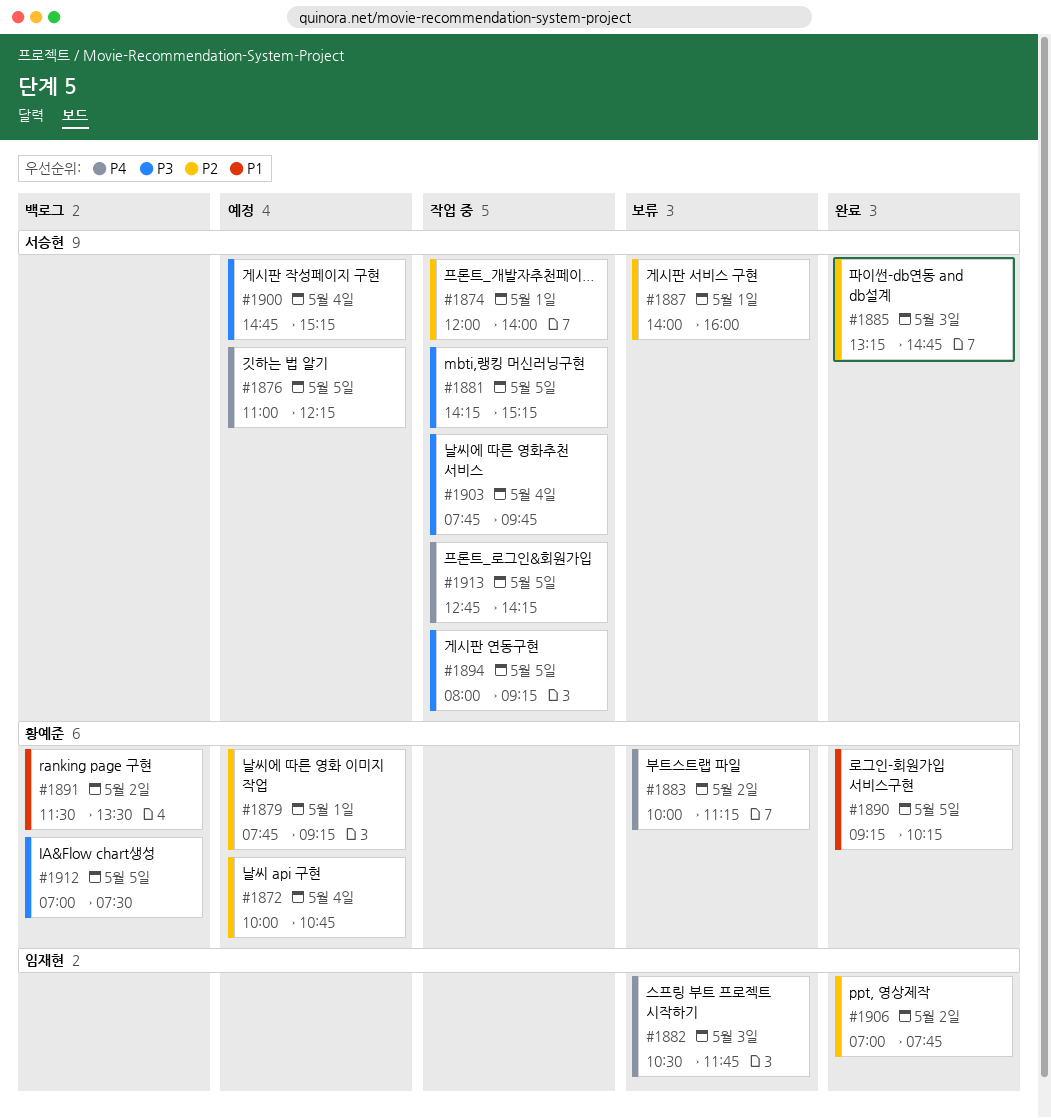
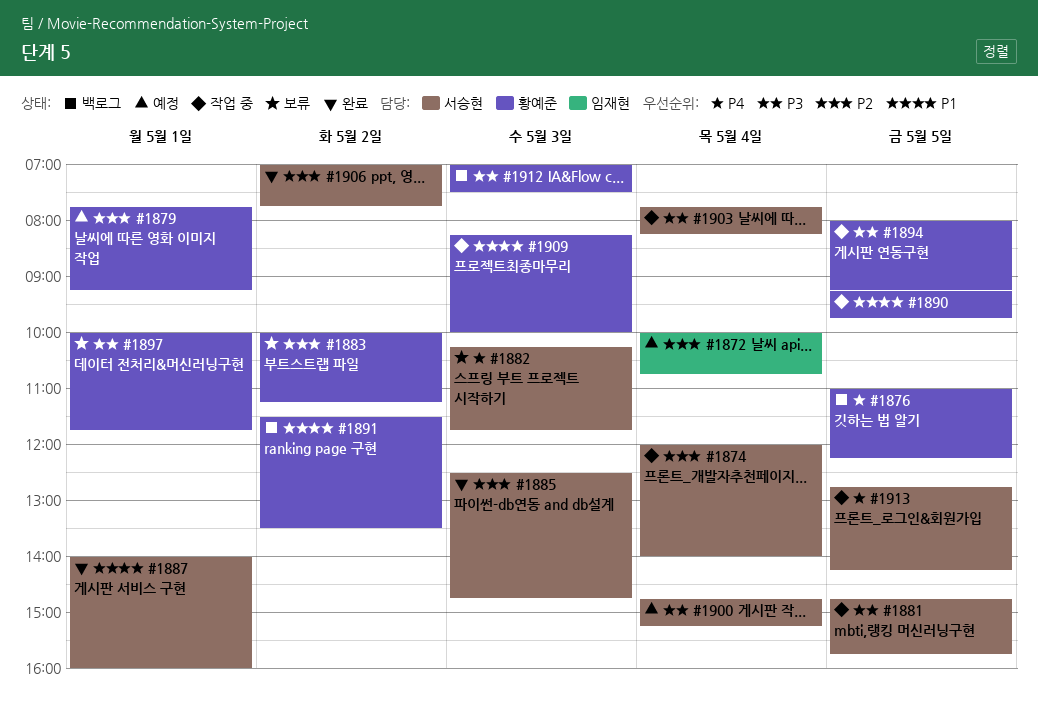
#1872, owner: 황예준 -> 임재현
#1874, day: May 1 -> May 4
#1876, status: 예정 -> 백로그
#1876, owner: 서승현 -> 황예준
#1881, begins: 14:15 -> 14:45
#1881, ends: 15:15 -> 15:45
#1882, owner: 임재현 -> 서승현
#1882, begins: 10:30 -> 10:15
#1883, priority: P4 -> P2
#1885, begins: 13:15 -> 12:30
#1887, status: 보류 -> 완료
#1887, priority: P2 -> P1
#1890, status: 완료 -> 작업 중
#1890, ends: 10:15 -> 09:45
#1894, owner: 서승현 -> 황예준
#1897: none -> present
#1903, ends: 09:45 -> 08:15
#1906, owner: 임재현 -> 서승현
#1909: none -> present
#1912, day: May 5 -> May 3

